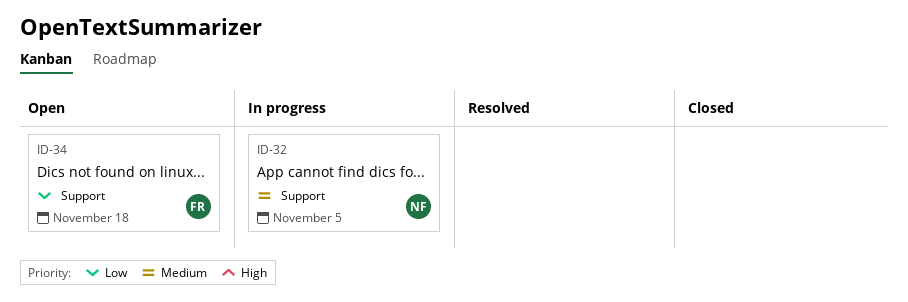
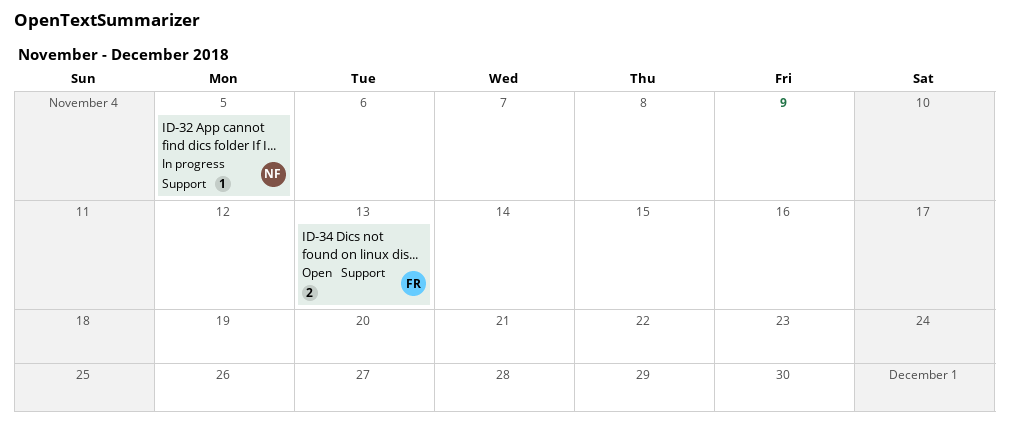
ID-34, due: Nov 18 -> Nov 13

